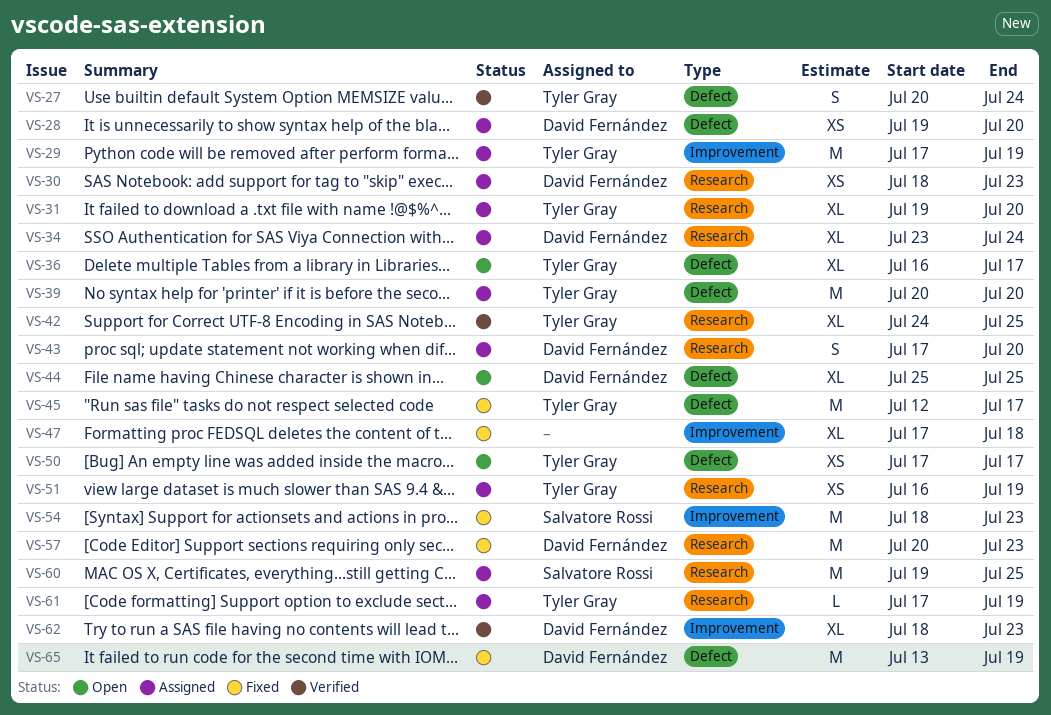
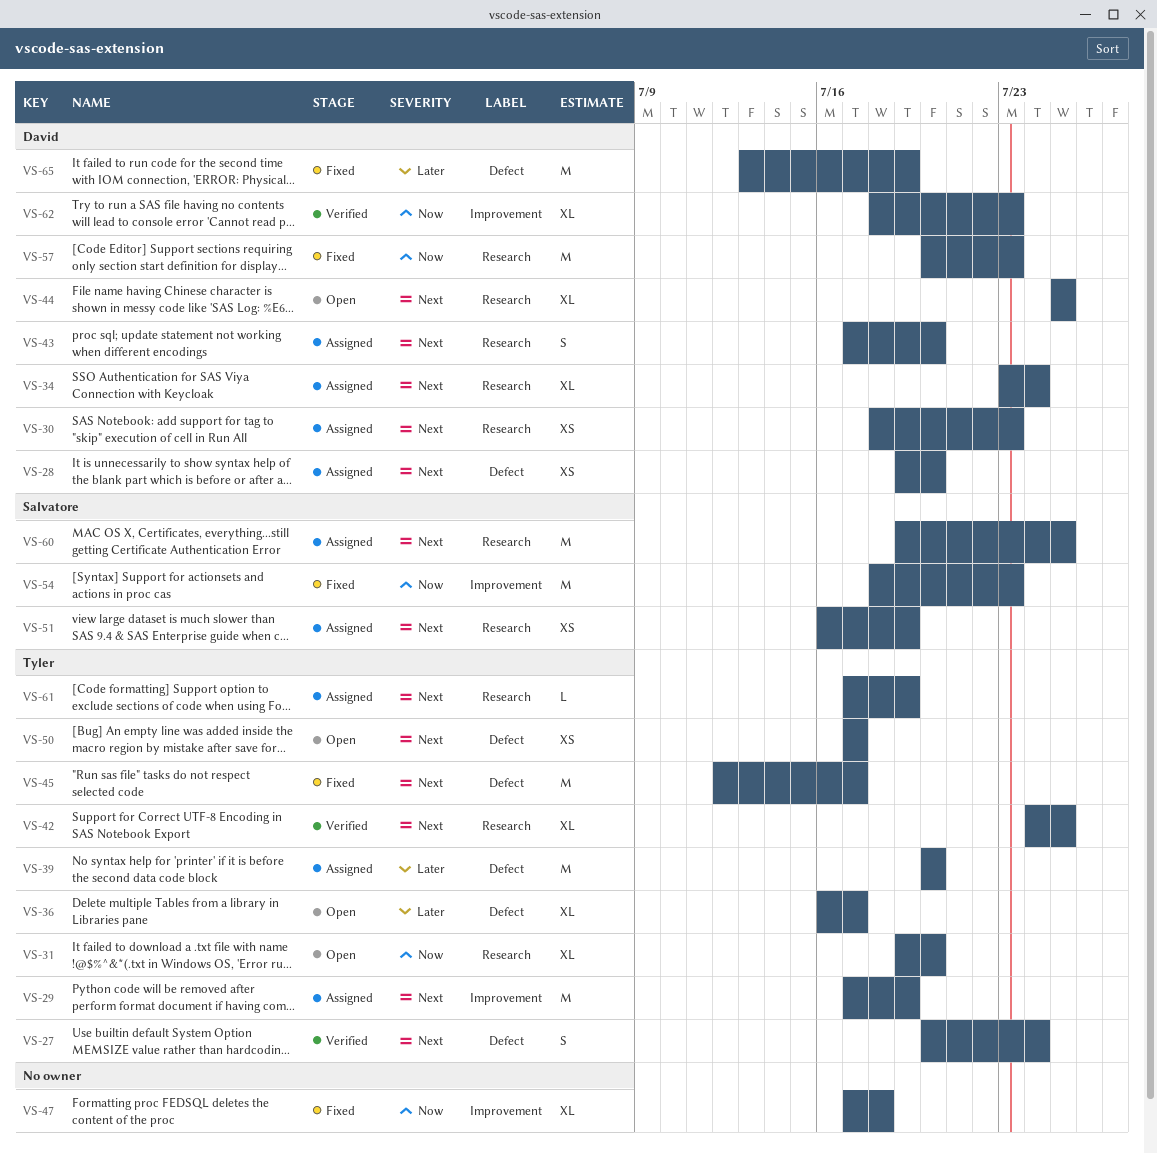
VS-31, status: Assigned -> Open
VS-44, label: Defect -> Research
VS-51, owner: Tyler Gray -> Salvatore Rossi

